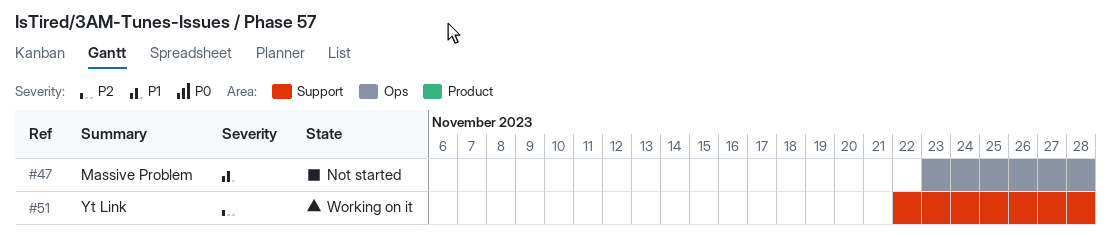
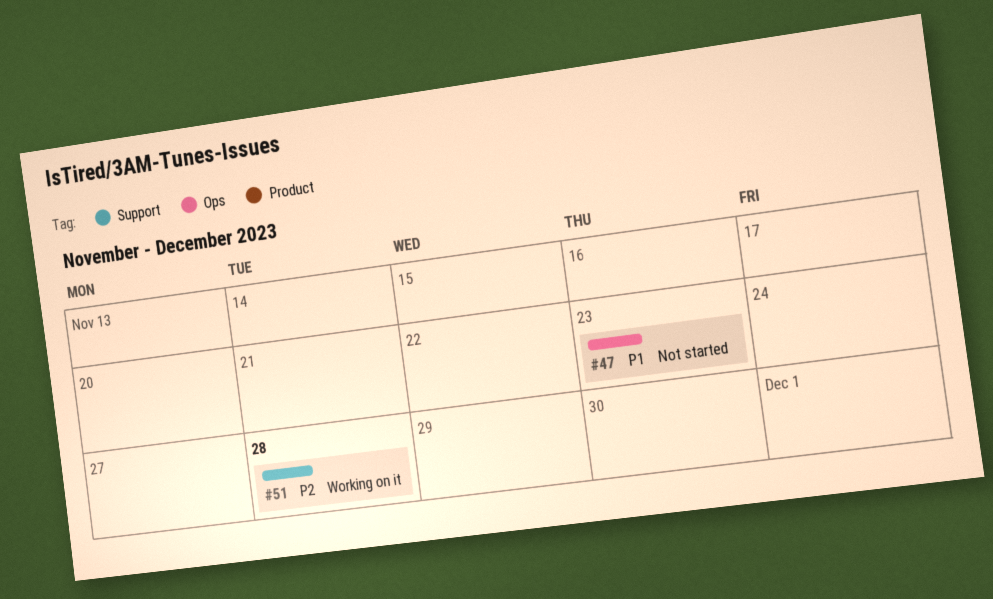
#47, due: Nov 28 -> Nov 23

